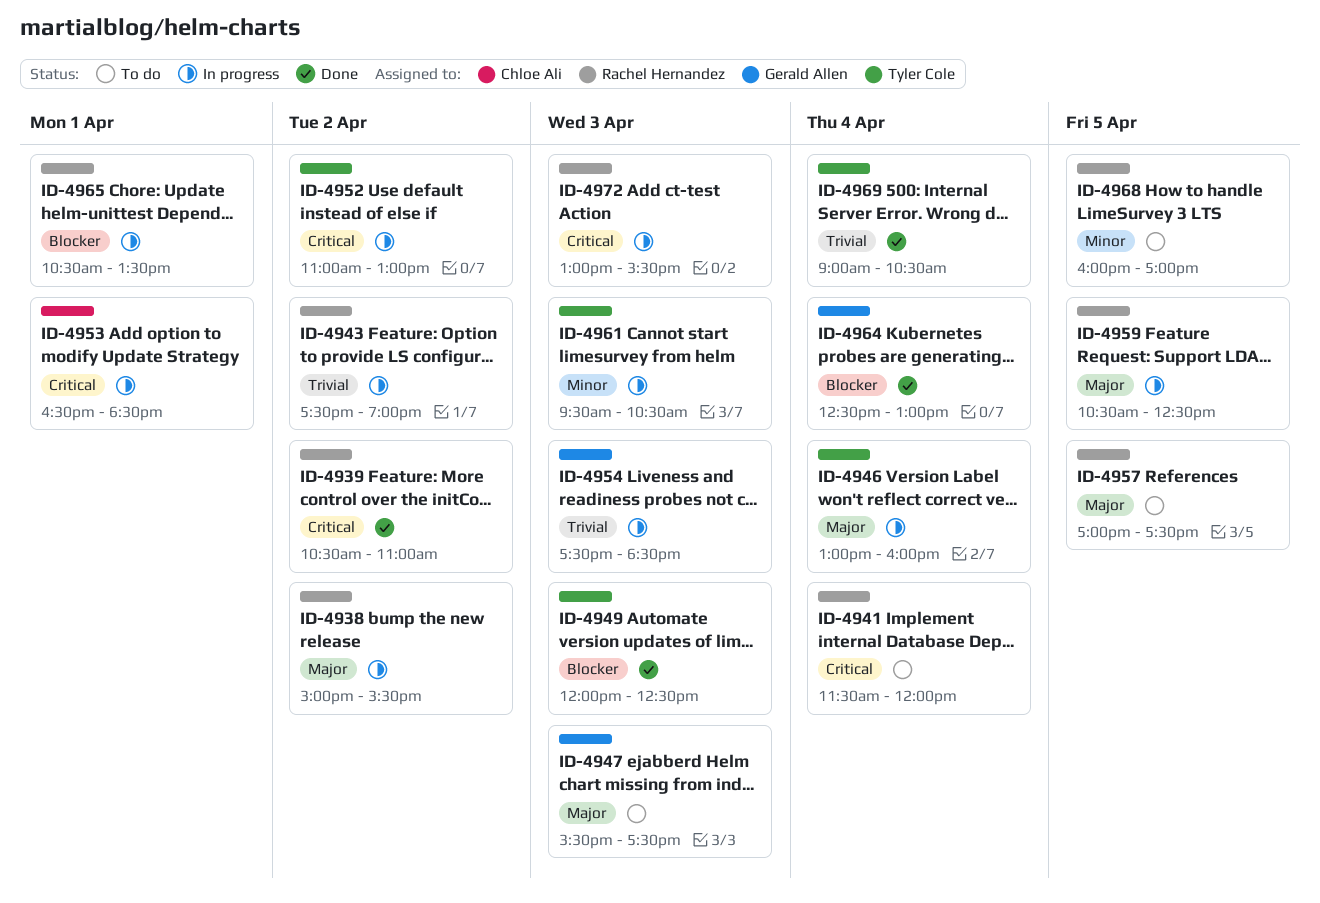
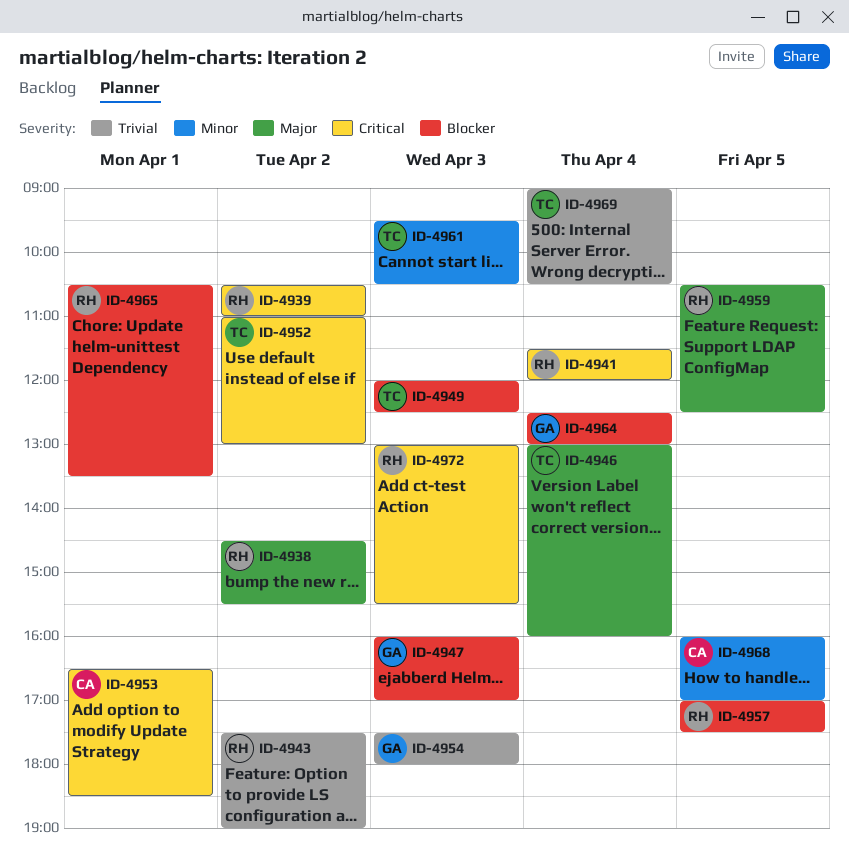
ID-4938, begins: 15:00 -> 14:30
ID-4947, priority: Major -> Blocker
ID-4947, begins: 15:30 -> 16:00
ID-4947, ends: 17:30 -> 17:00
ID-4954, ends: 18:30 -> 18:00
ID-4957, priority: Major -> Blocker
ID-4968, owner: Rachel Hernandez -> Chloe Ali

